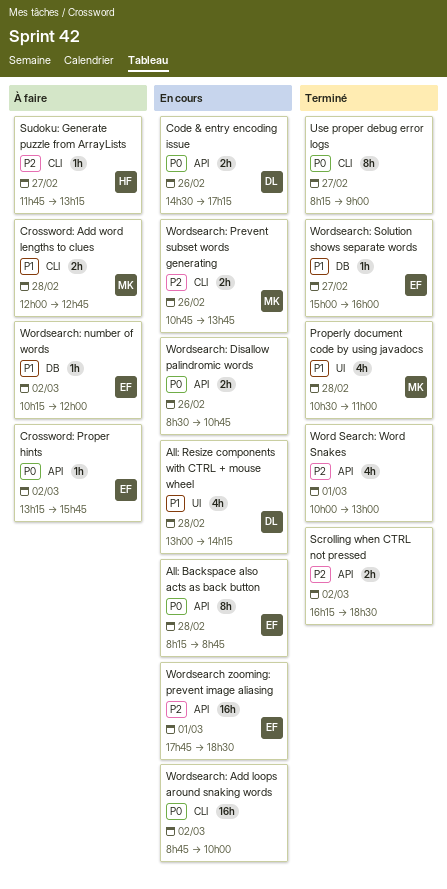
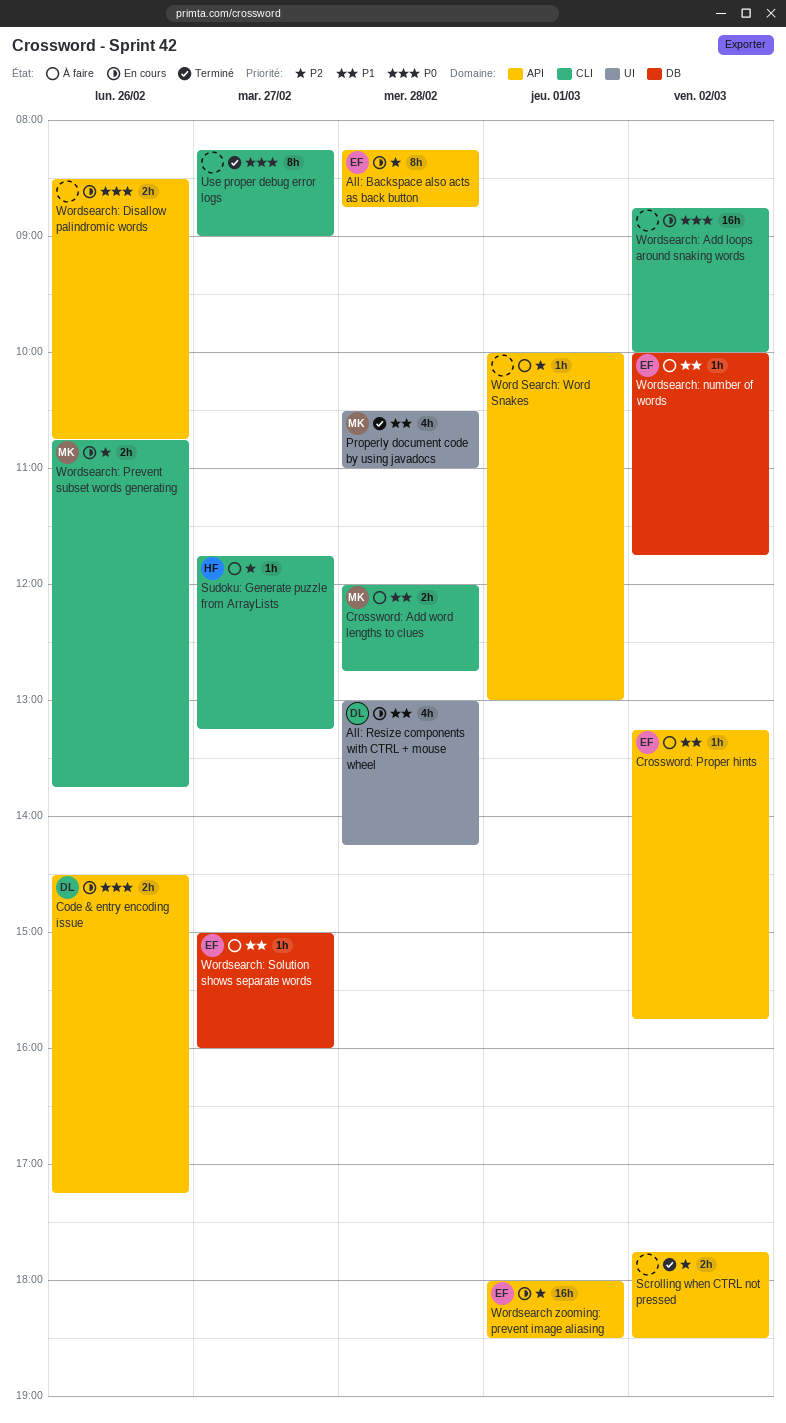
All: Backspace also acts as back button, priority: P0 -> P2
Crossword: Proper hints, priority: P0 -> P1
Scrolling when CTRL not pressed, begins: 16:15 -> 17:45
Word Search: Word Snakes, status: Terminé -> À faire
Word Search: Word Snakes, estimate: 4h -> 1h
Wordsearch zooming: prevent image aliasing, begins: 17:45 -> 18:00
Wordsearch: number of words, begins: 10:15 -> 10:00
Wordsearch: number of words, ends: 12:00 -> 11:45
Wordsearch: Solution shows separate words, status: Terminé -> À faire

